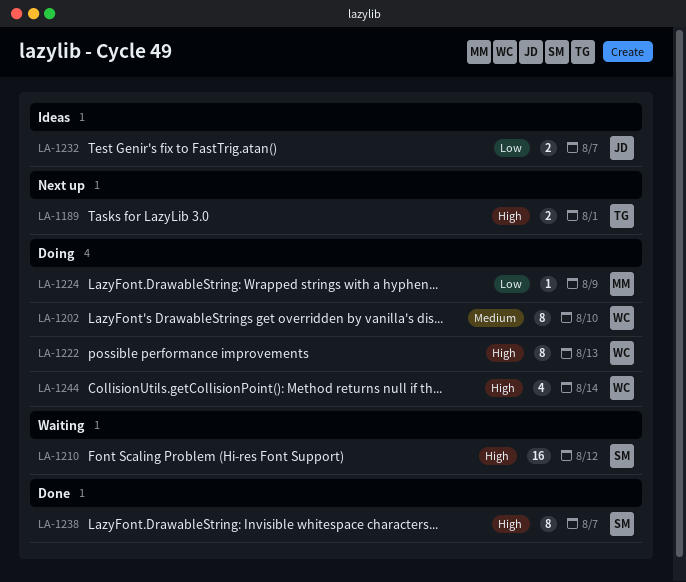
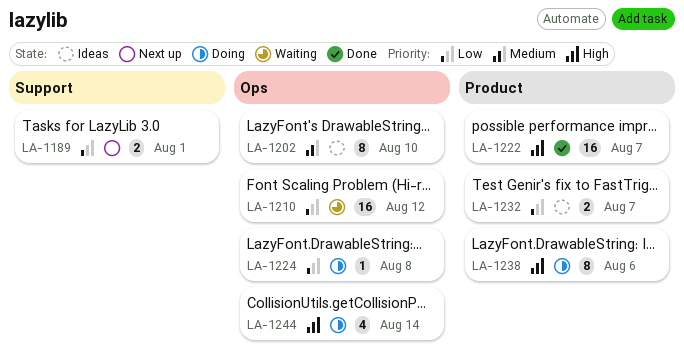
LA-1189, priority: High -> Low
LA-1202, status: Doing -> Ideas
LA-1210, priority: High -> Low
LA-1222, status: Doing -> Done
LA-1222, estimate: 8 -> 16
LA-1222, due: Aug 13 -> Aug 7
LA-1224, due: Aug 9 -> Aug 8
LA-1238, status: Done -> Doing
LA-1238, due: Aug 7 -> Aug 6

